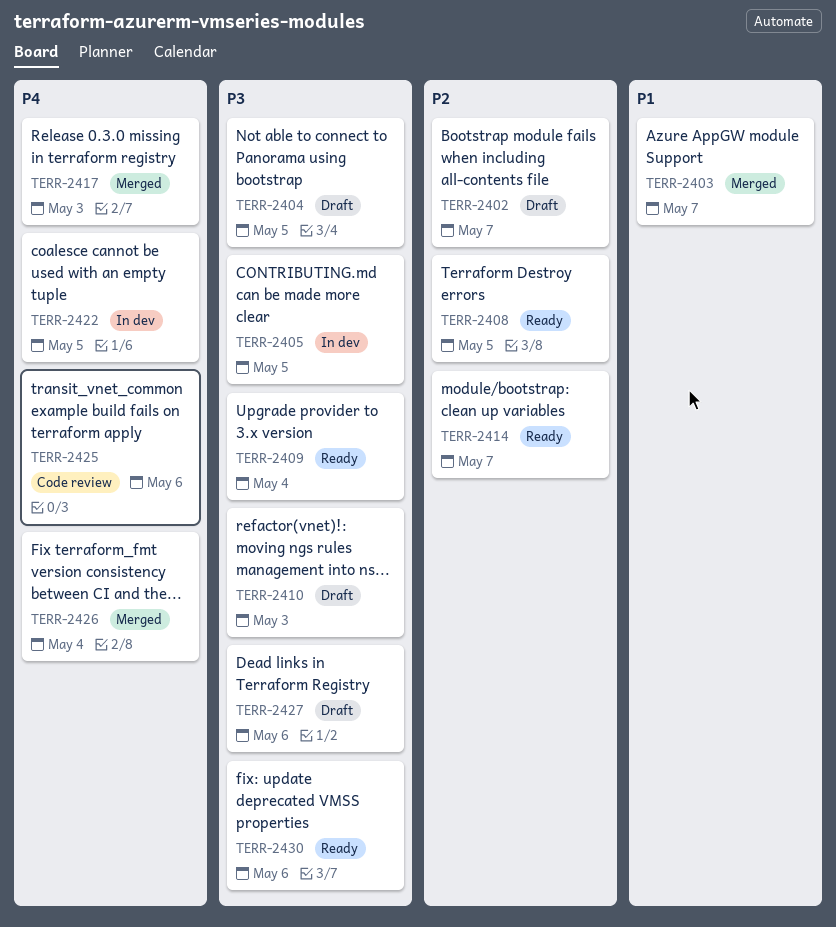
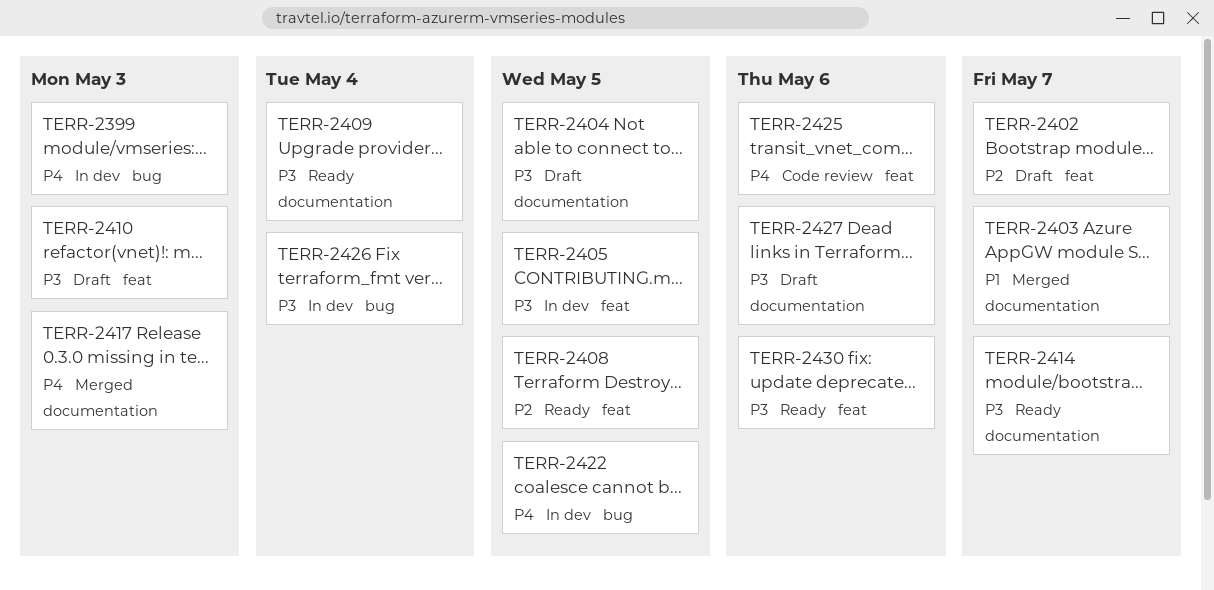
TERR-2399: none -> present
TERR-2414, priority: P2 -> P3
TERR-2426, status: Merged -> In dev
TERR-2426, priority: P4 -> P3

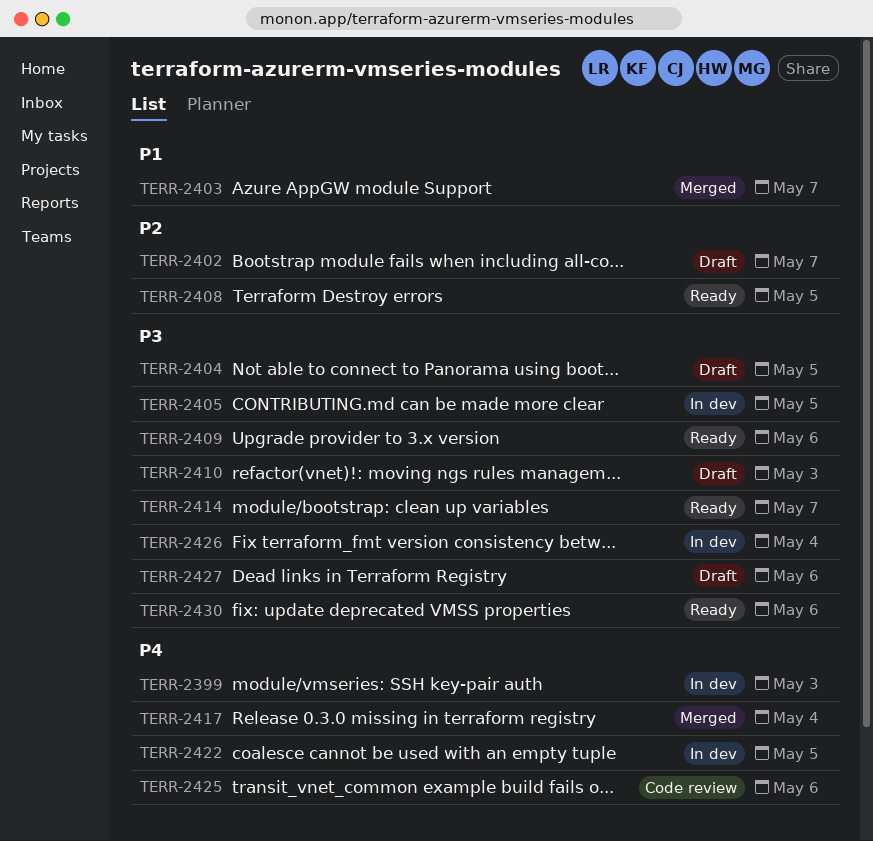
TERR-2409, due: May 4 -> May 6
TERR-2417, due: May 3 -> May 4

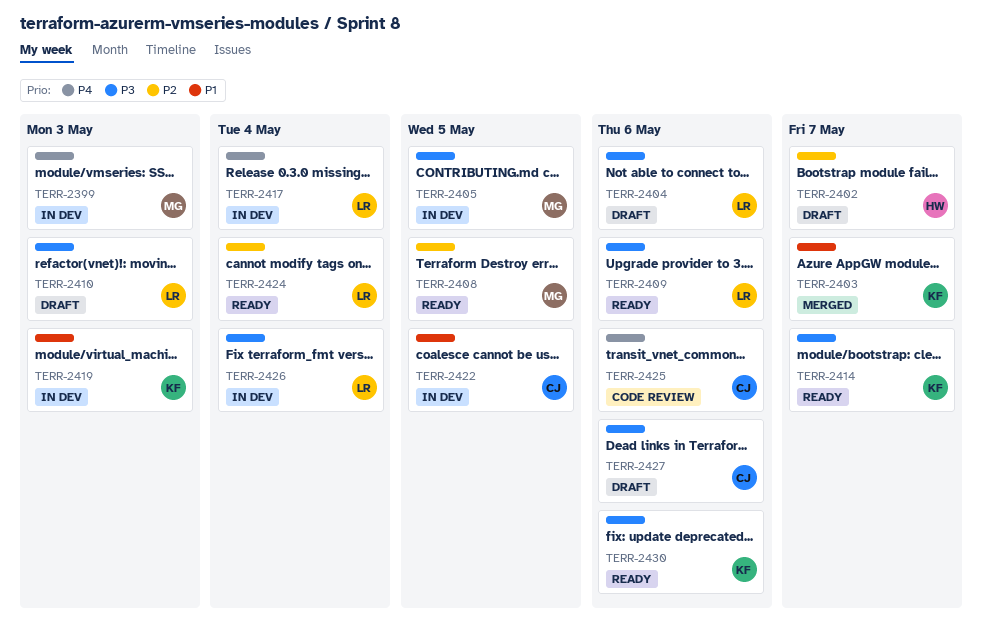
TERR-2404, due: May 5 -> May 6
TERR-2417, status: Merged -> In dev
TERR-2419: none -> present
TERR-2422, priority: P4 -> P1
TERR-2424: none -> present

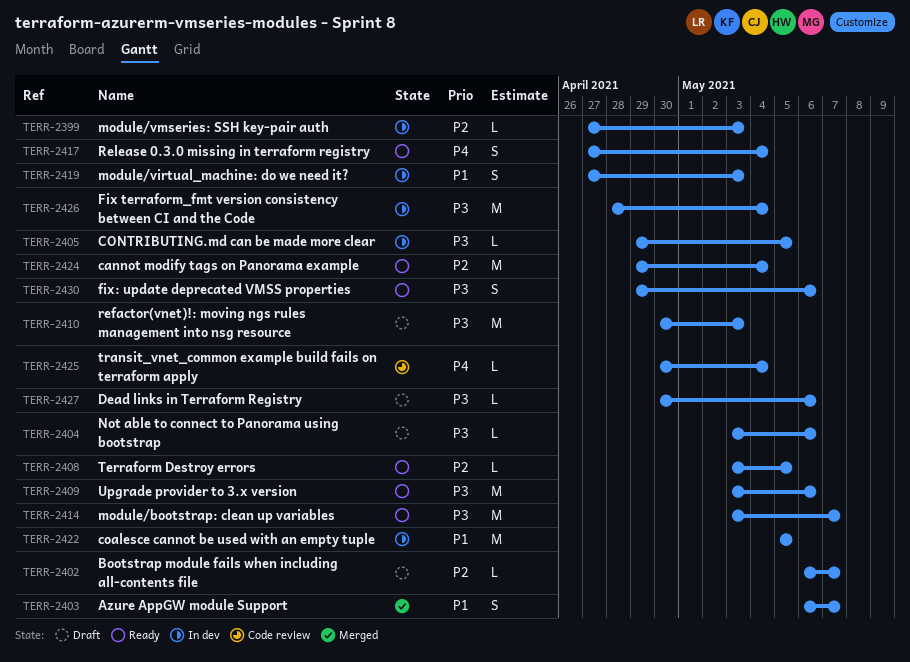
TERR-2399, priority: P4 -> P2
TERR-2417, status: In dev -> Ready
TERR-2425, due: May 6 -> May 4

